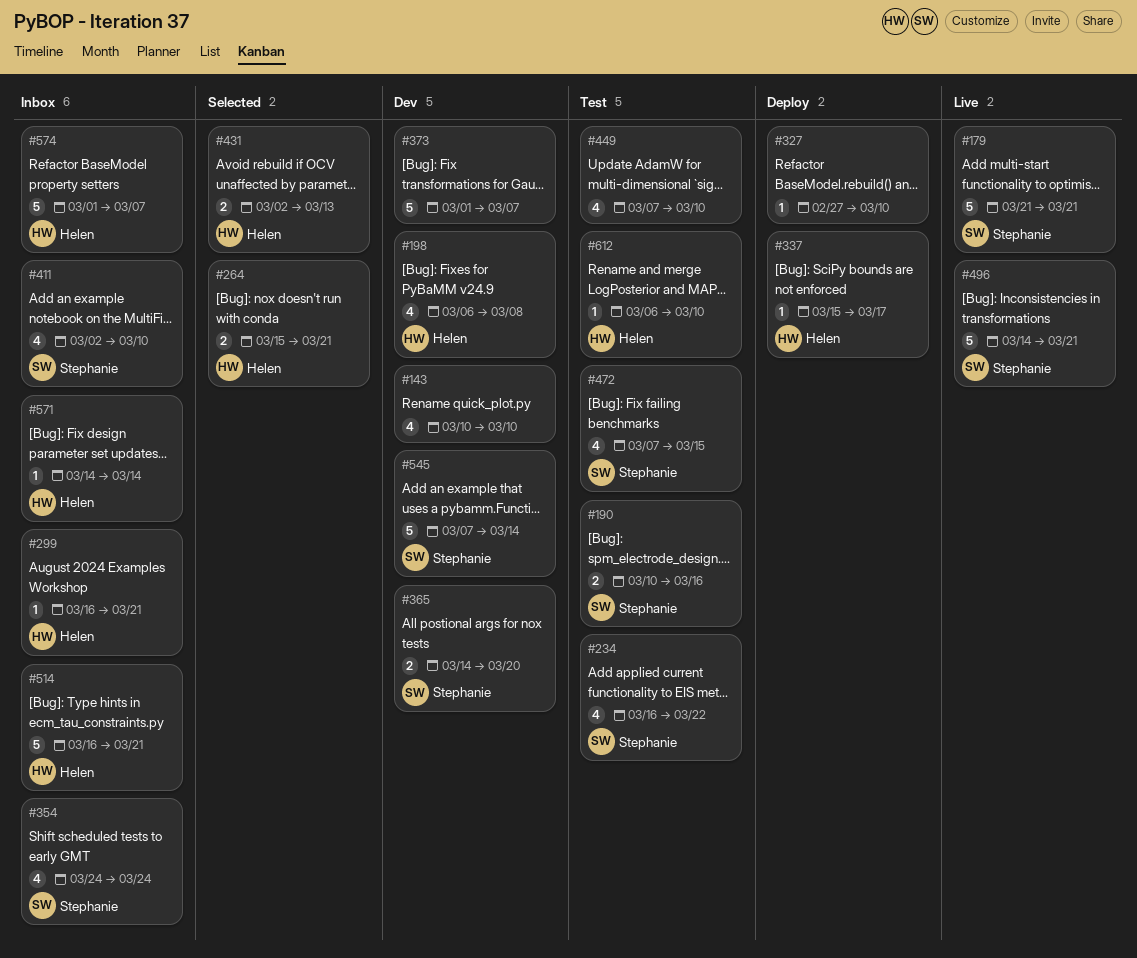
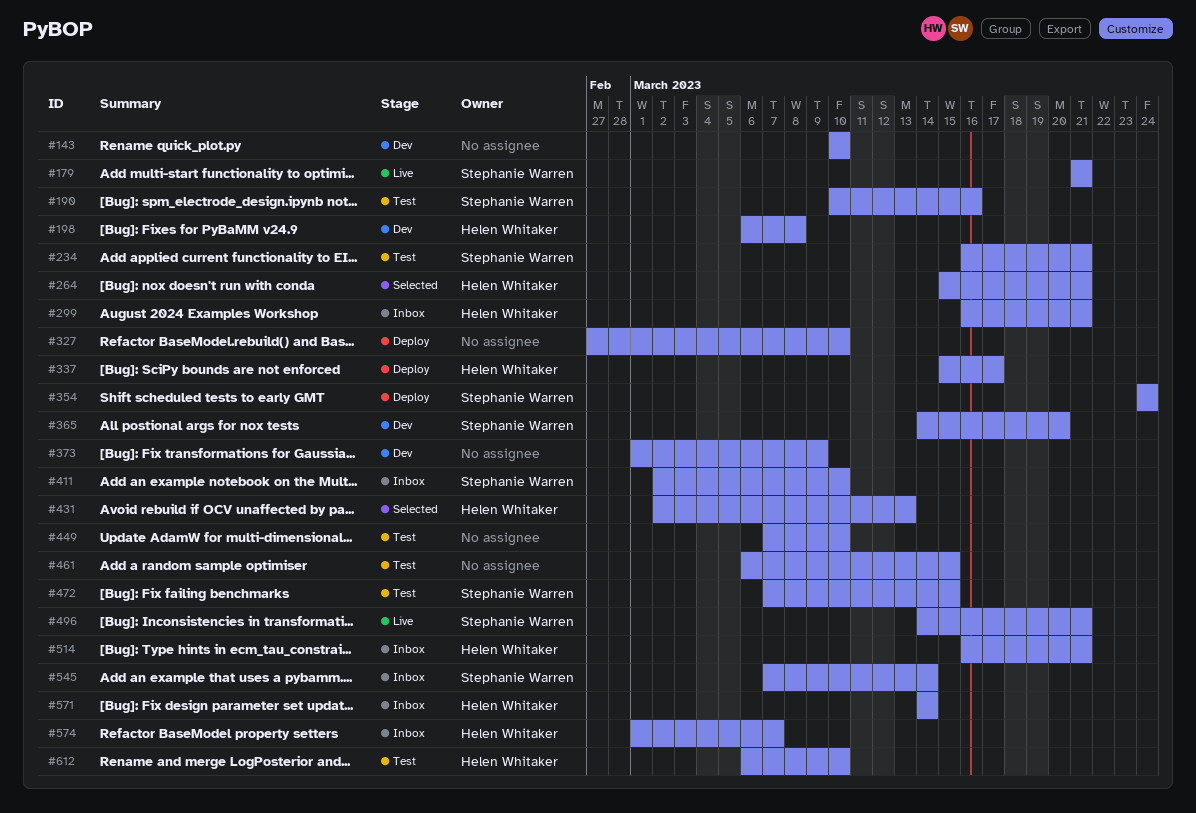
#234, due: Mar 22 -> Mar 21
#354, status: Inbox -> Deploy
#373, due: Mar 7 -> Mar 9
#461: none -> present
#545, status: Dev -> Inbox

